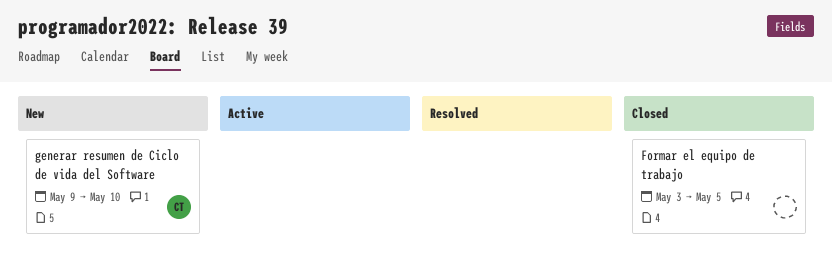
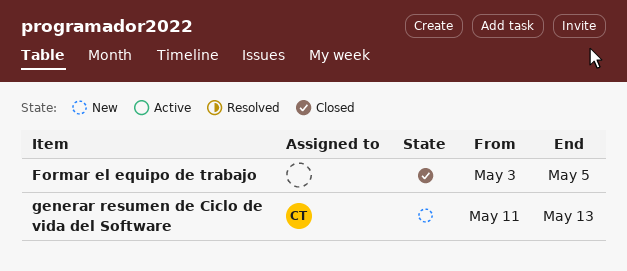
generar resumen de Ciclo de vida del Software, start: May 9 -> May 11
generar resumen de Ciclo de vida del Software, due: May 10 -> May 13

